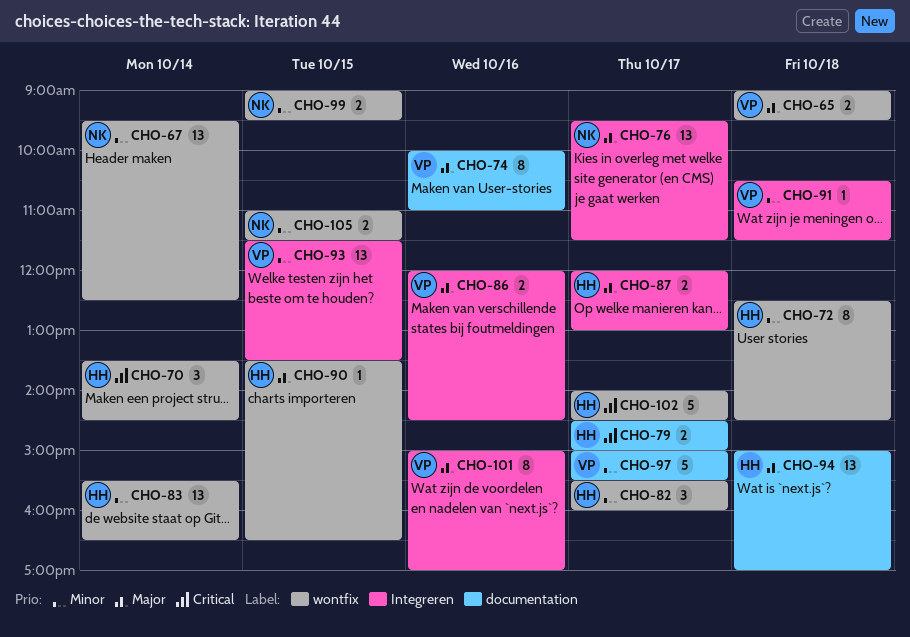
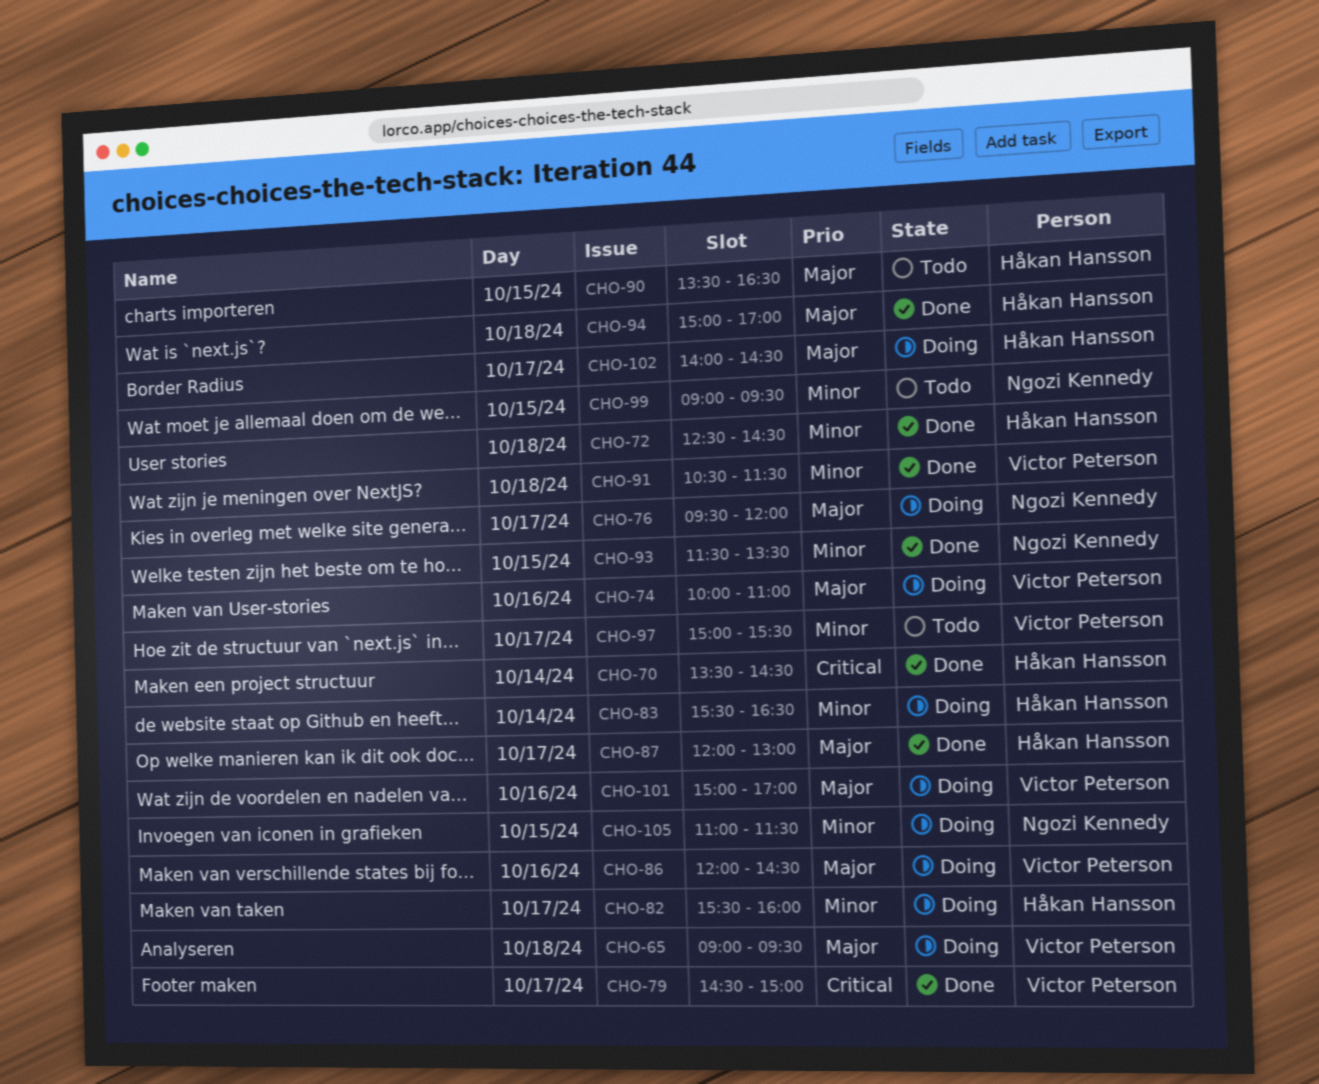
CHO-67: present -> none
CHO-76, ends: 11:30 -> 12:00
CHO-79, owner: Håkan Hansson -> Victor Peterson
CHO-93, owner: Victor Peterson -> Ngozi Kennedy
CHO-102, priority: Critical -> Major

